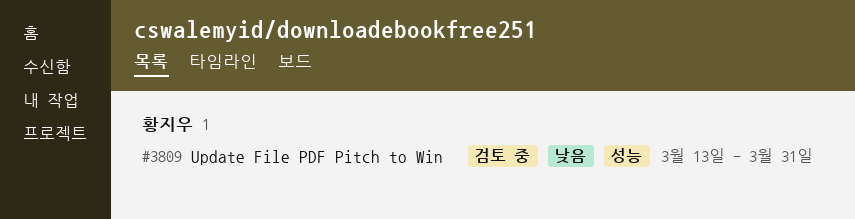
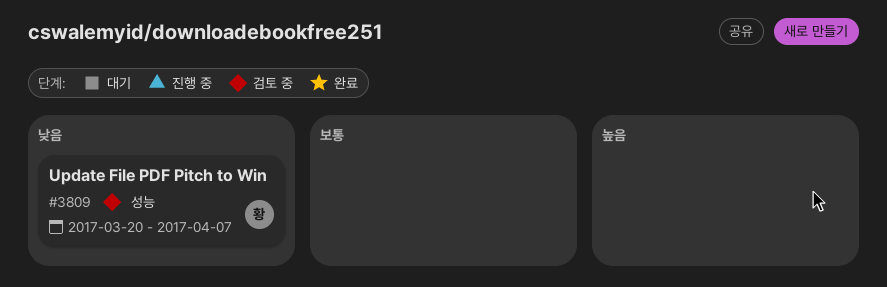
#3809, start: Mar 13 -> Mar 20
#3809, due: Mar 31 -> Apr 7

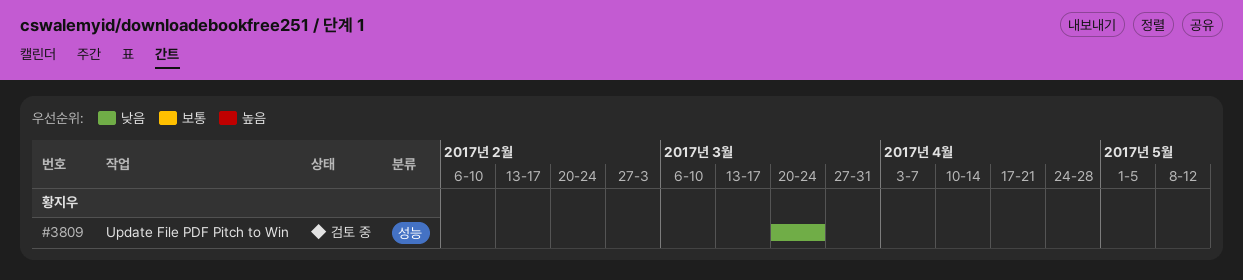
#3809, due: Apr 7 -> Mar 24

